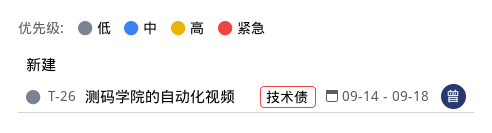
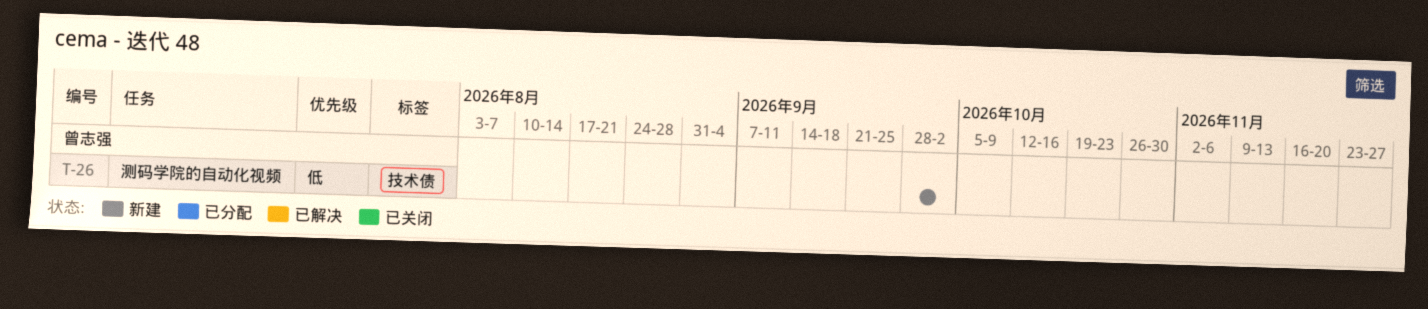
T-26, start: Sep 14 -> Sep 28
T-26, due: Sep 18 -> Oct 2

